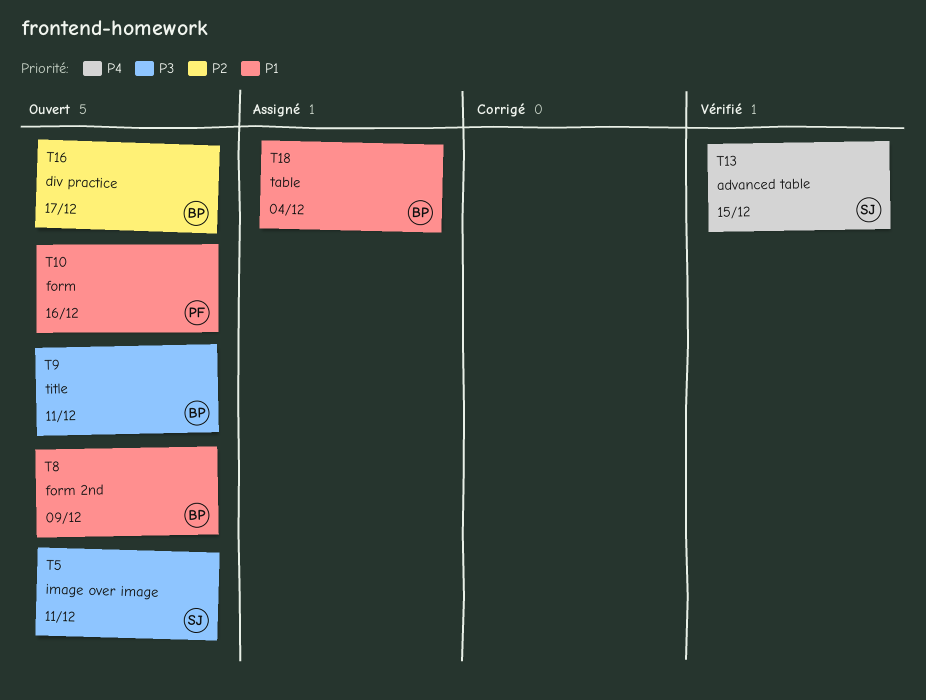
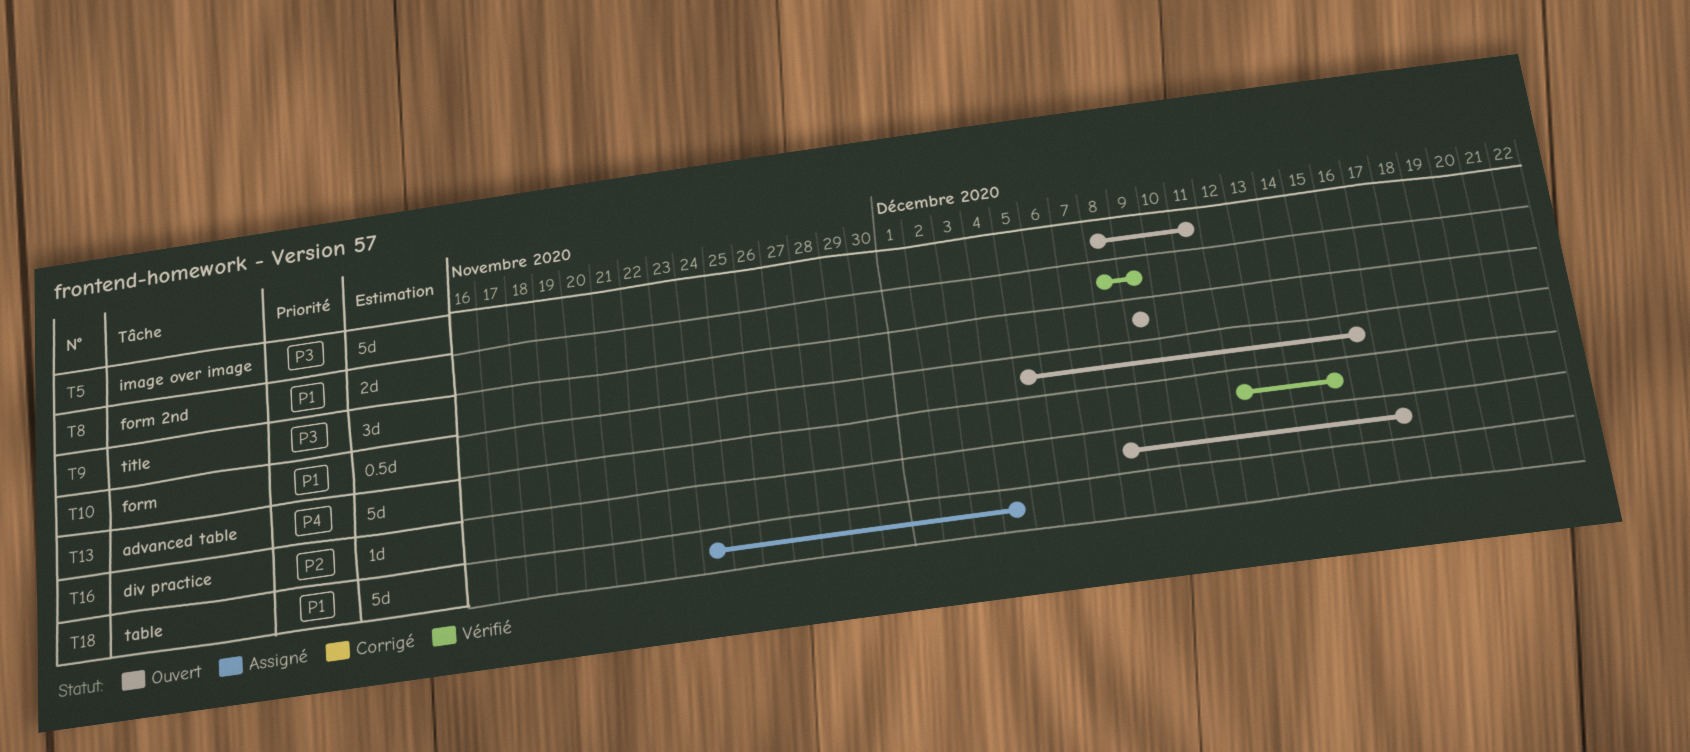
T8, status: Ouvert -> Vérifié
T9, due: Dec 11 -> Dec 9

